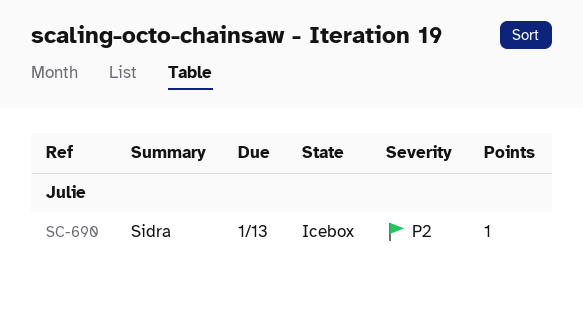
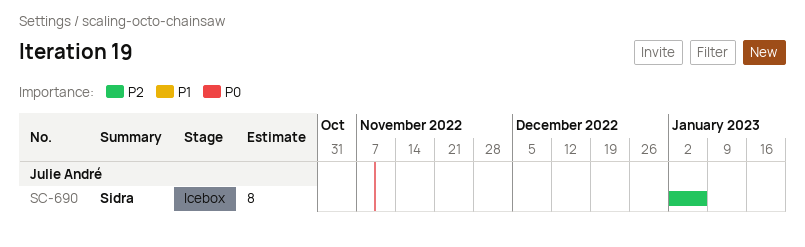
SC-690, estimate: 1 -> 8
SC-690, due: Jan 13 -> Jan 6

